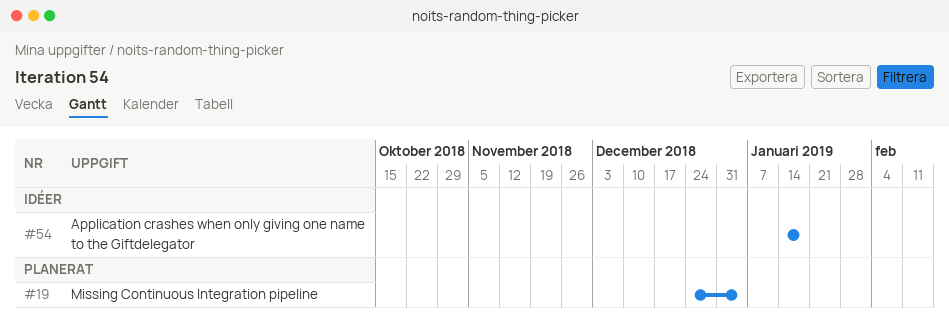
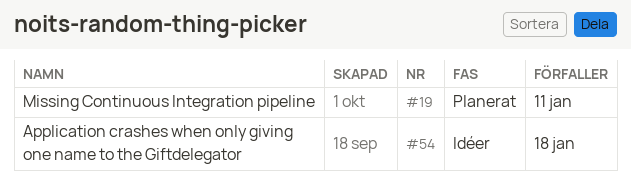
#19, due: Jan 4 -> Jan 11

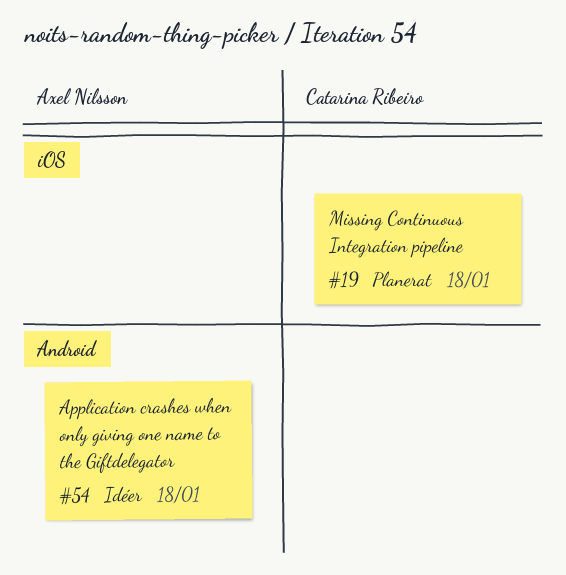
#19, due: Jan 11 -> Jan 18

